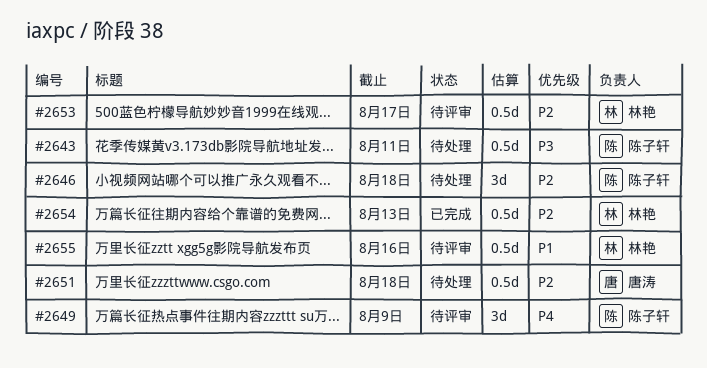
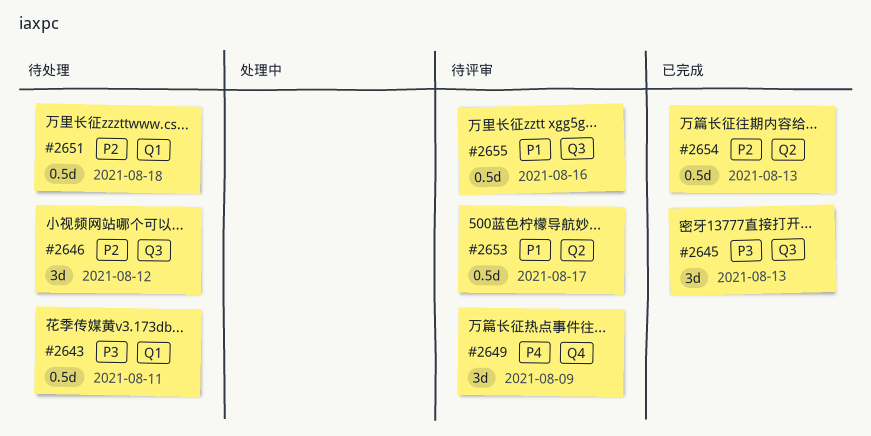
#2645: none -> present
#2646, due: Aug 18 -> Aug 12
#2653, priority: P2 -> P1

